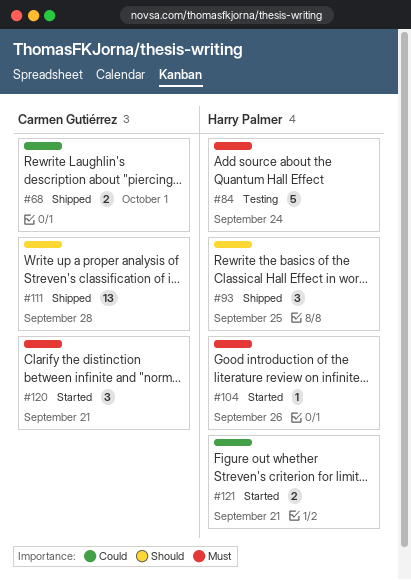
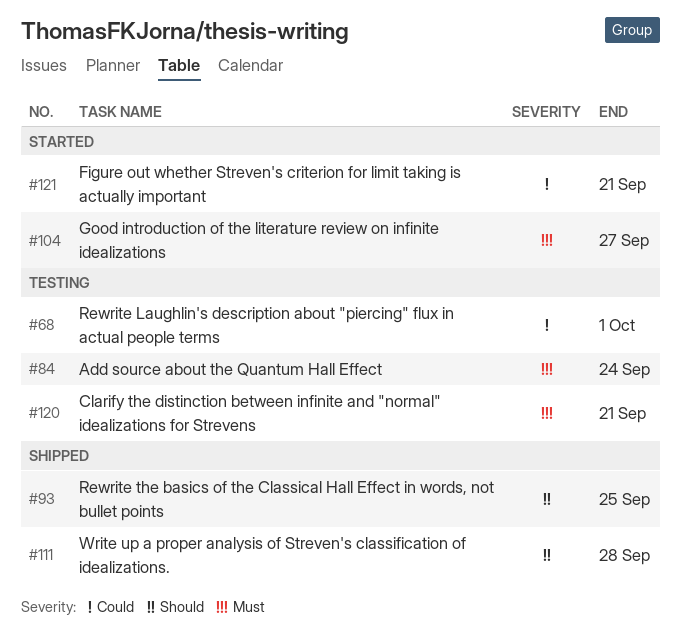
#68, status: Shipped -> Testing
#104, due: Sep 26 -> Sep 27
#120, status: Started -> Testing

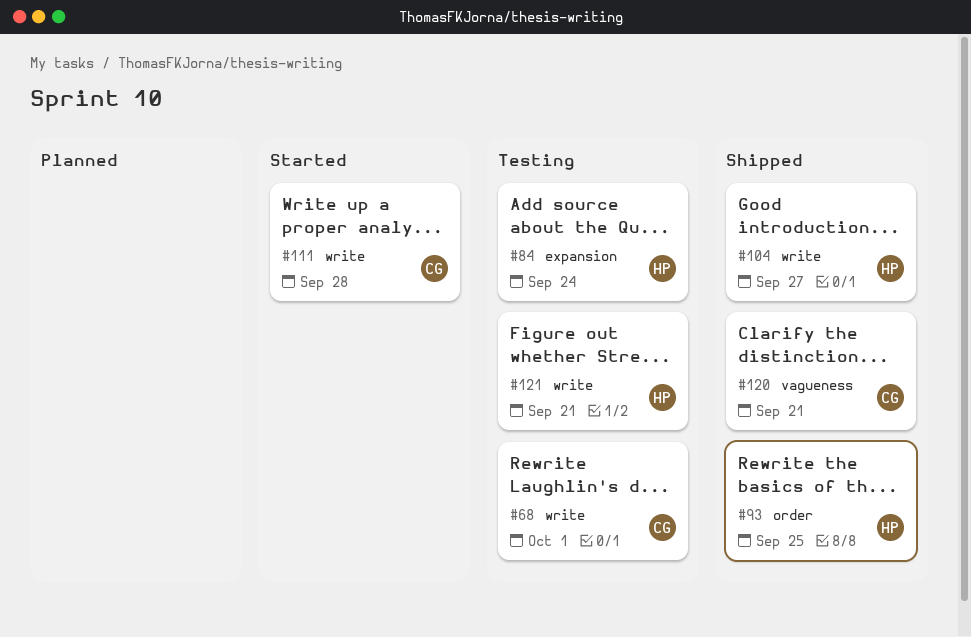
#104, status: Started -> Shipped
#111, status: Shipped -> Started
#120, status: Testing -> Shipped
#121, status: Started -> Testing

